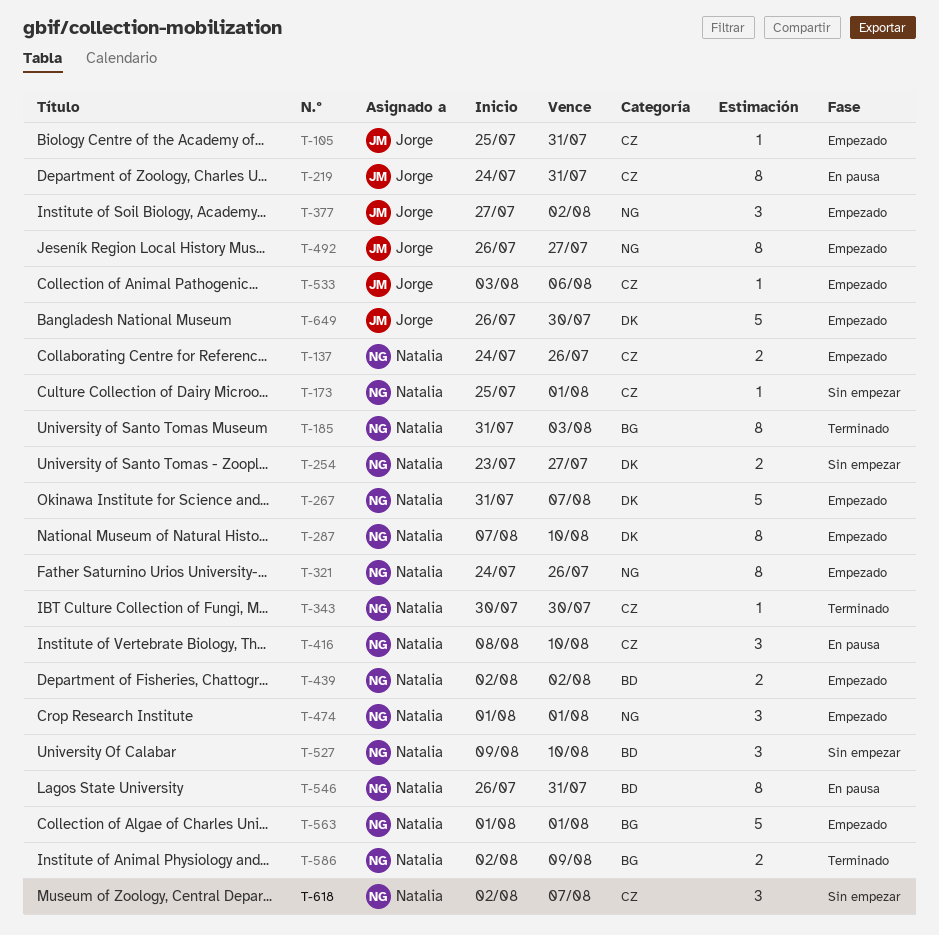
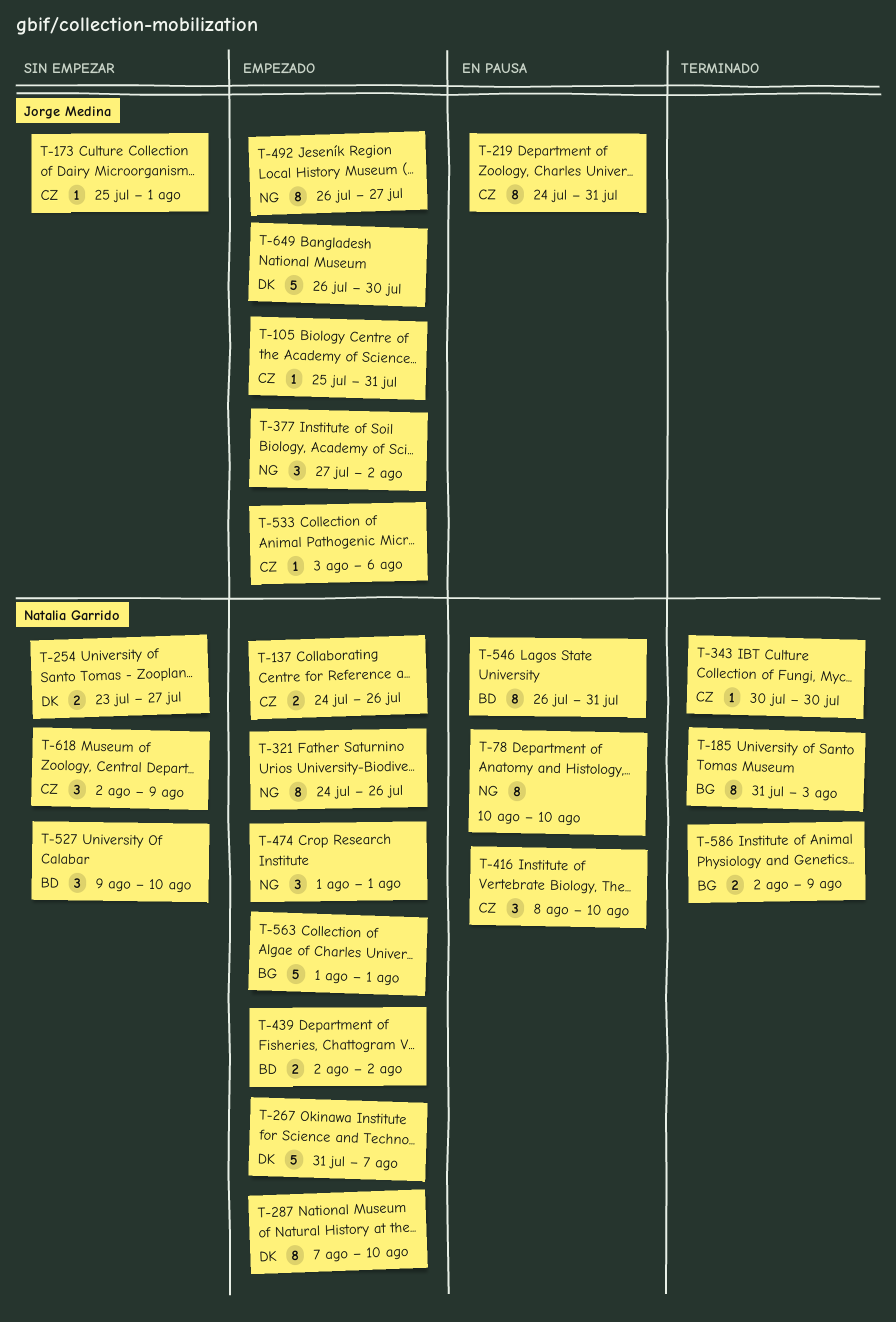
T-78: none -> present
T-173, owner: Natalia Garrido -> Jorge Medina
T-618, due: Aug 7 -> Aug 9

